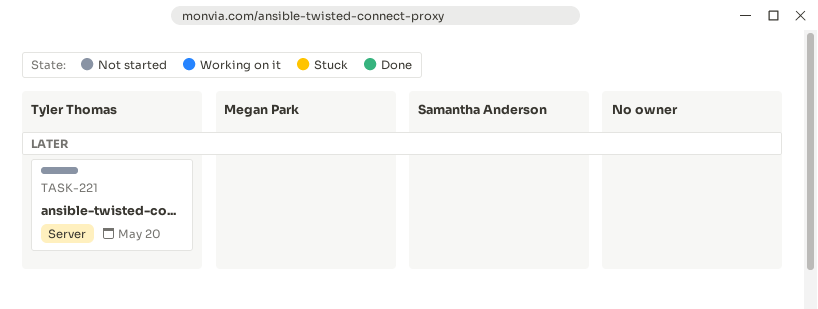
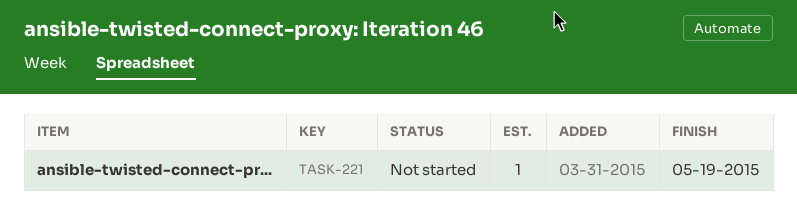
TASK-221, due: May 20 -> May 19

